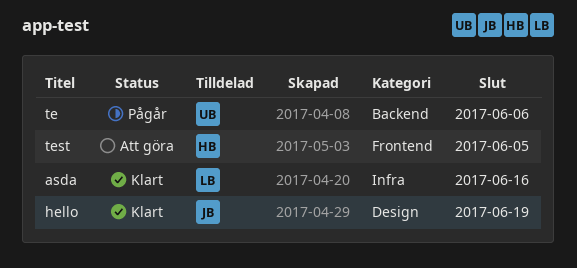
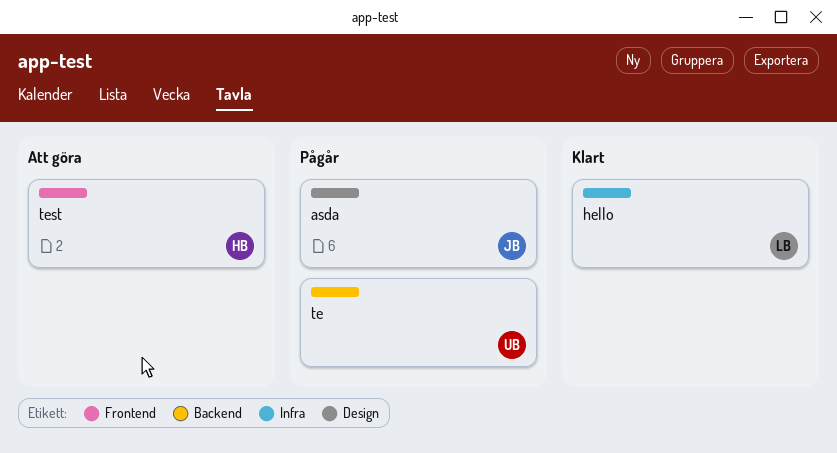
asda, status: Klart -> Pågår
asda, owner: LB -> JB
asda, label: Infra -> Design
hello, owner: JB -> LB
hello, label: Design -> Infra

